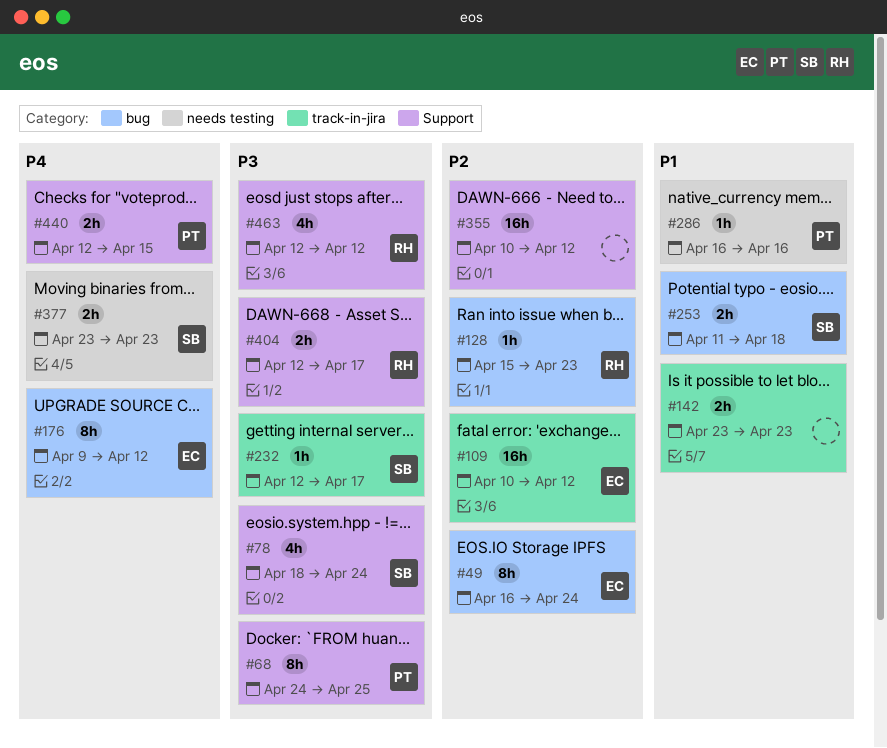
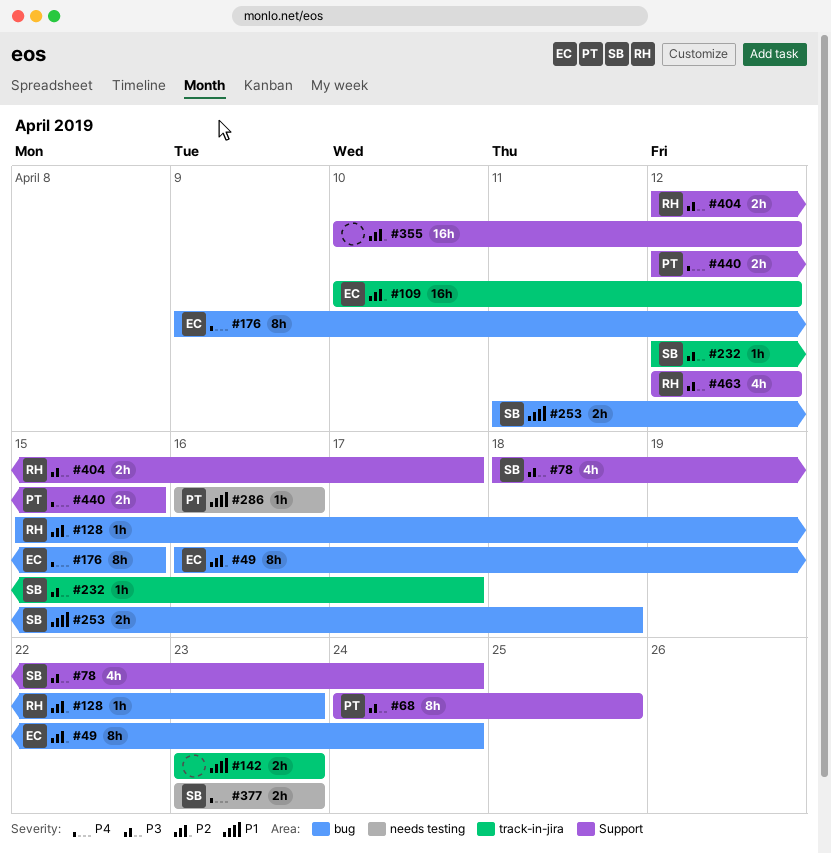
#176, due: Apr 12 -> Apr 15

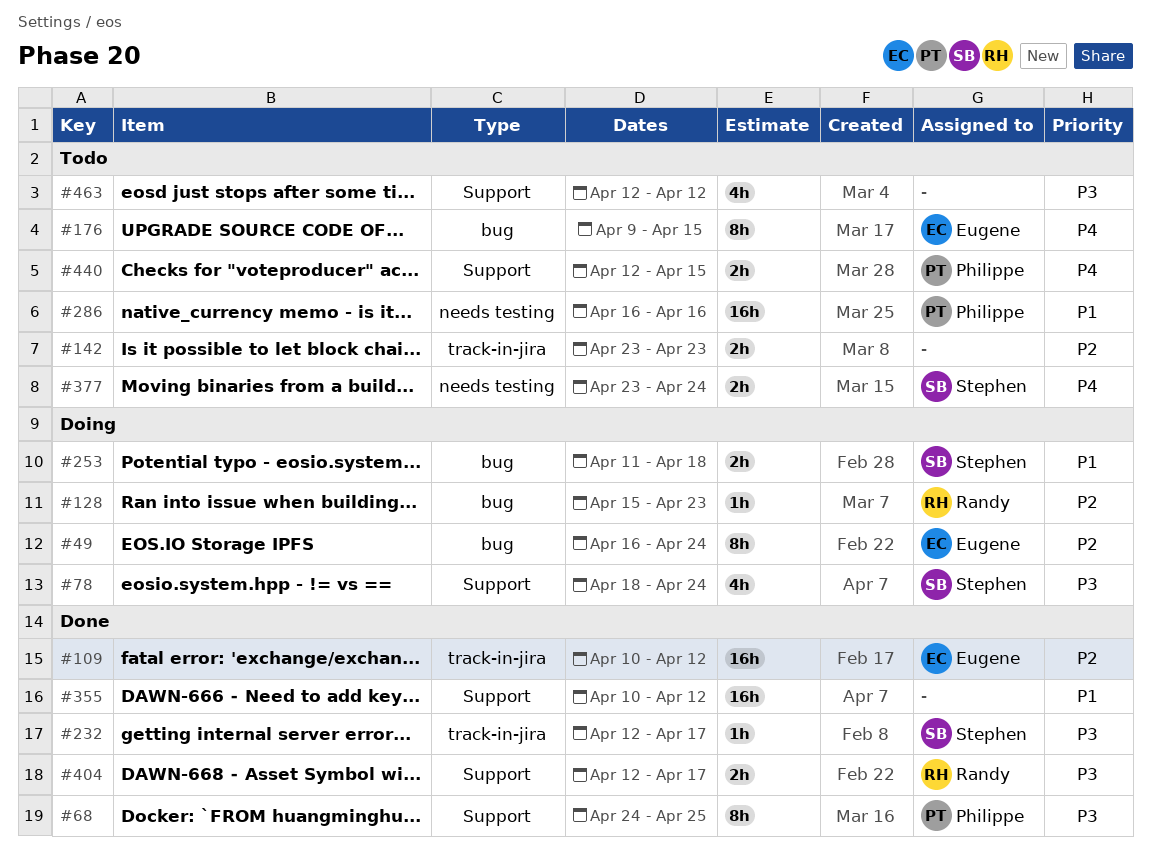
#142, priority: P1 -> P2
#286, estimate: 1h -> 16h
#355, priority: P2 -> P1
#377, due: Apr 23 -> Apr 24
#463, owner: Randy -> none

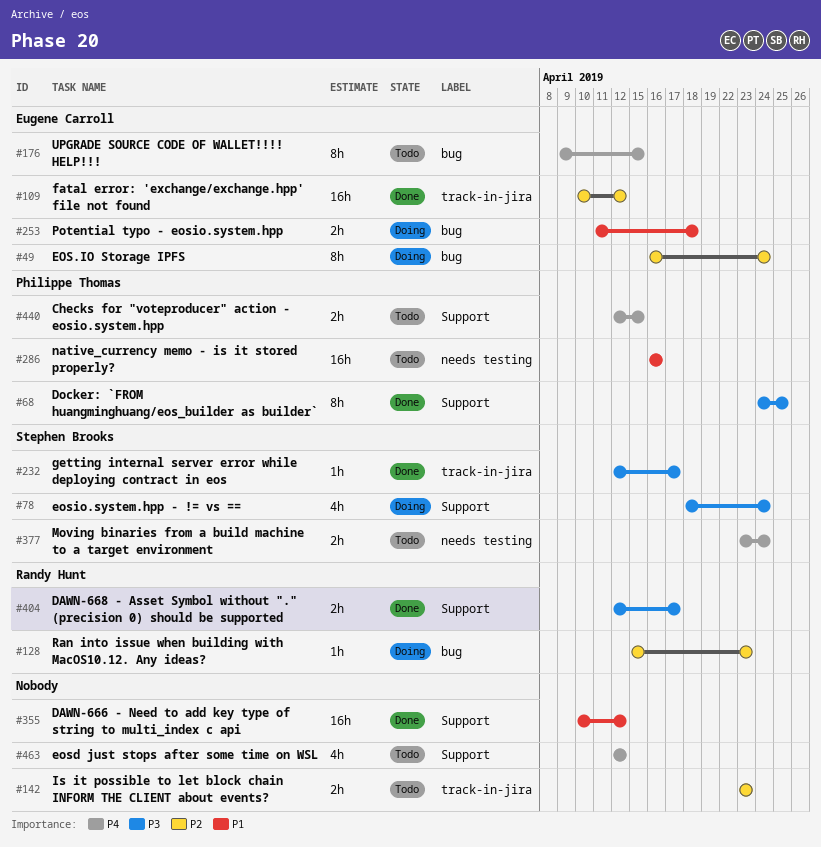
#253, owner: Stephen Brooks -> Eugene Carroll
#463, priority: P3 -> P4

